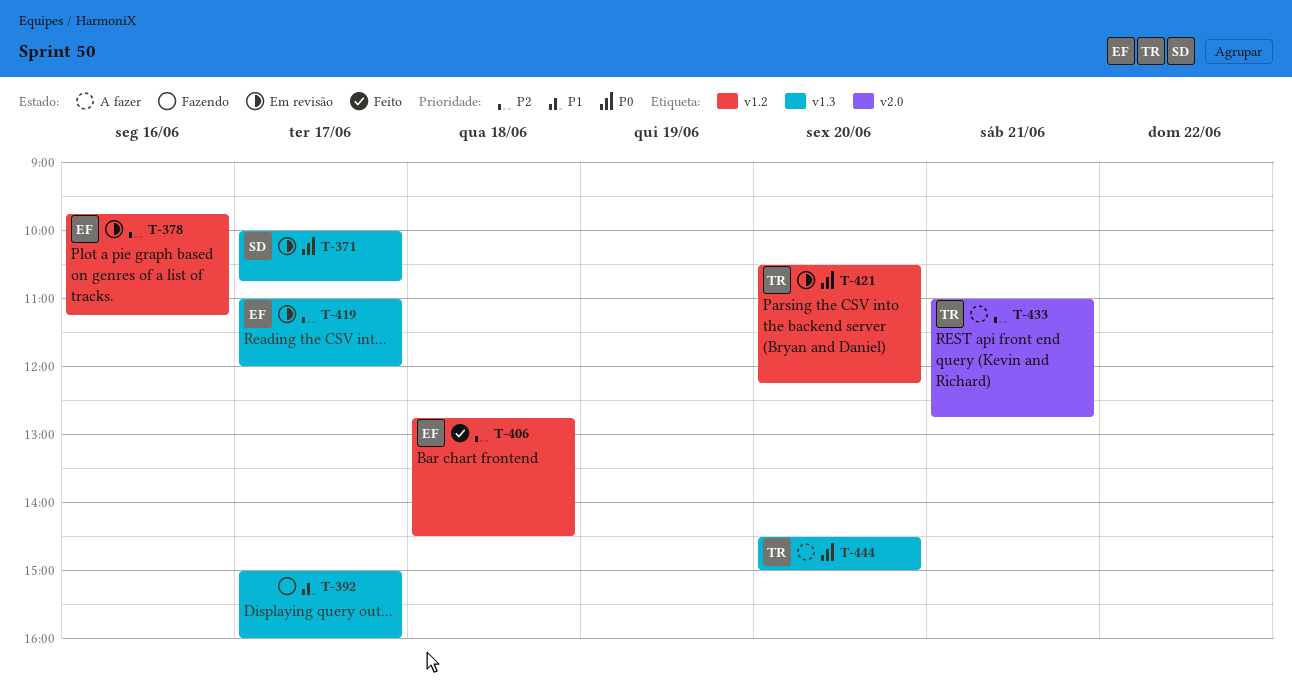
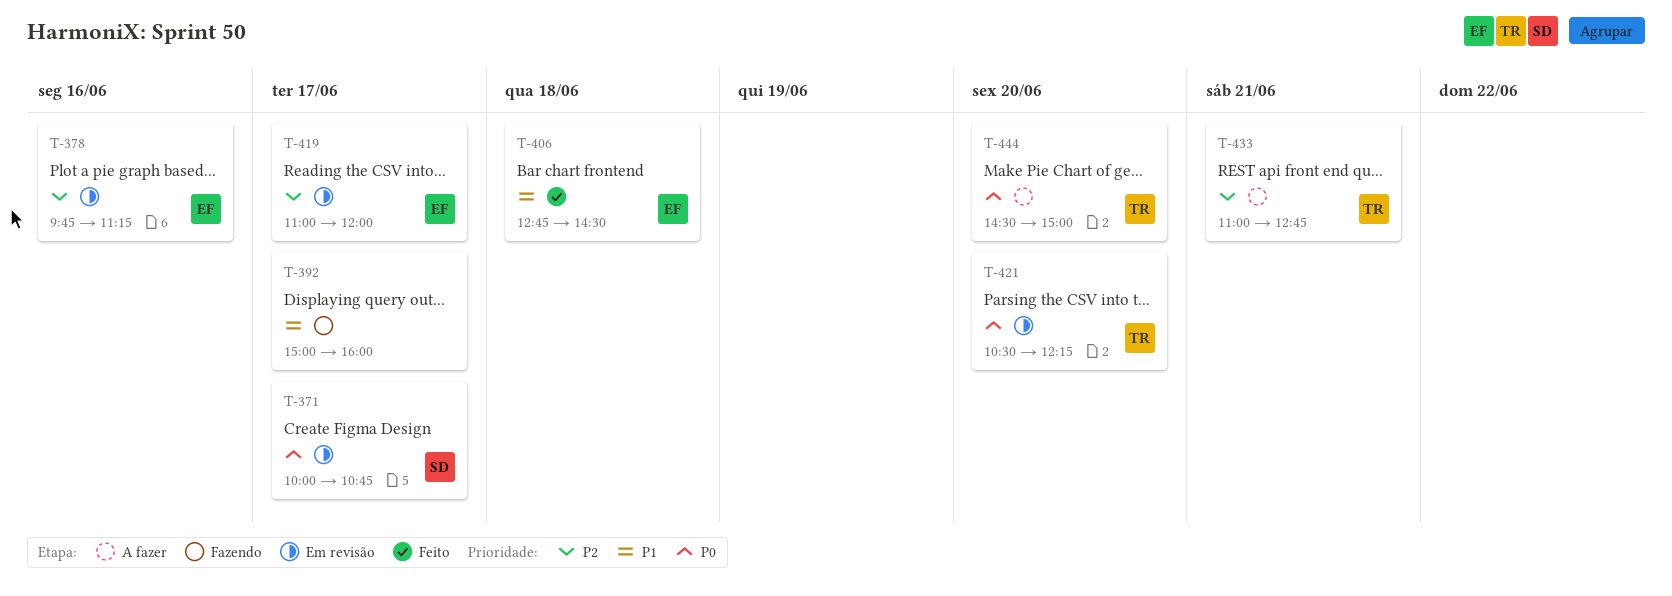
T-406, priority: P2 -> P1

